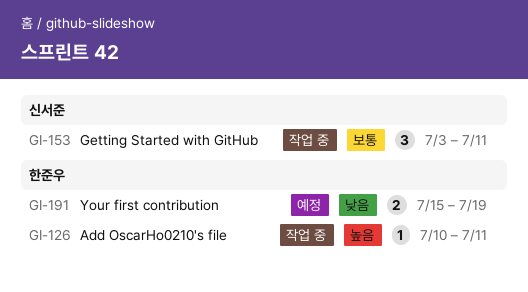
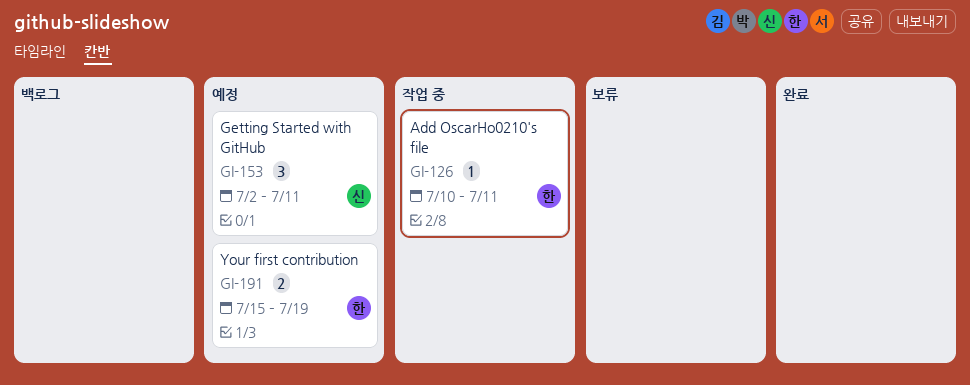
GI-153, status: 작업 중 -> 예정
GI-153, start: Jul 3 -> Jul 2

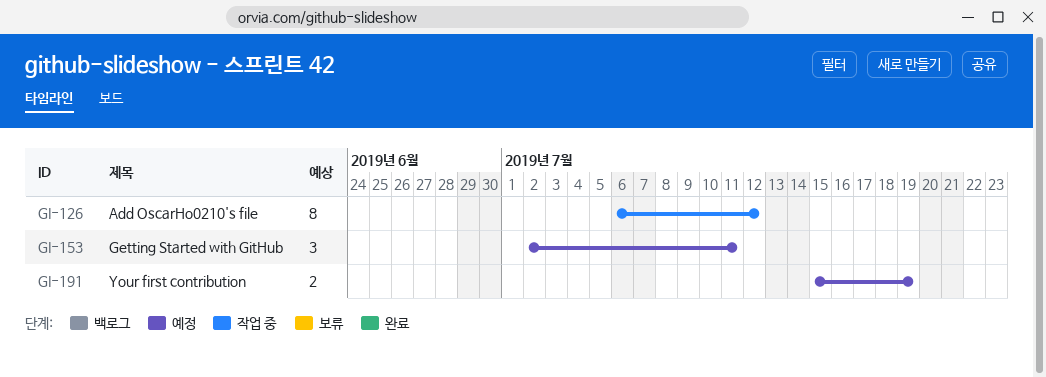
GI-126, estimate: 1 -> 8
GI-126, start: Jul 10 -> Jul 6
GI-126, due: Jul 11 -> Jul 12

